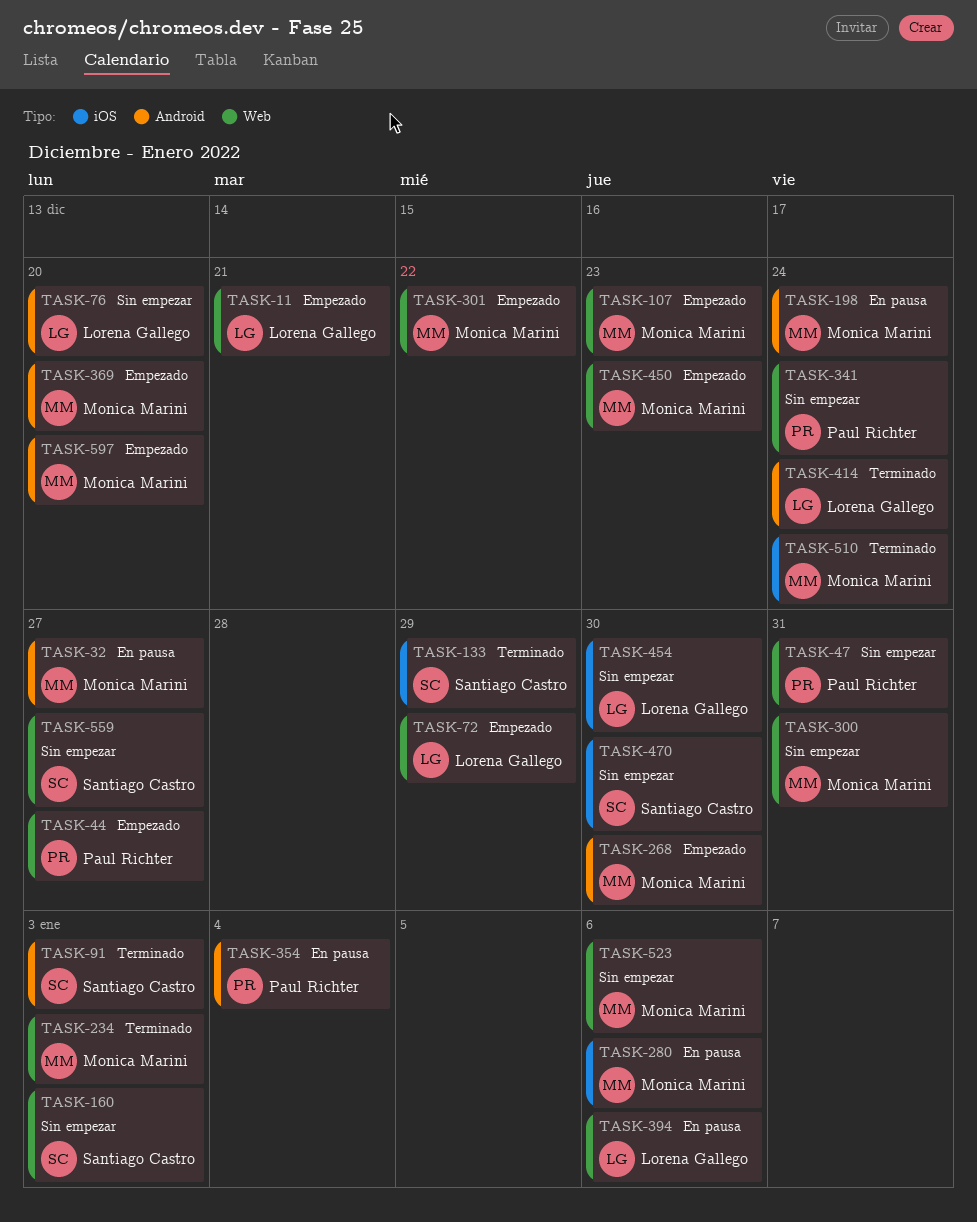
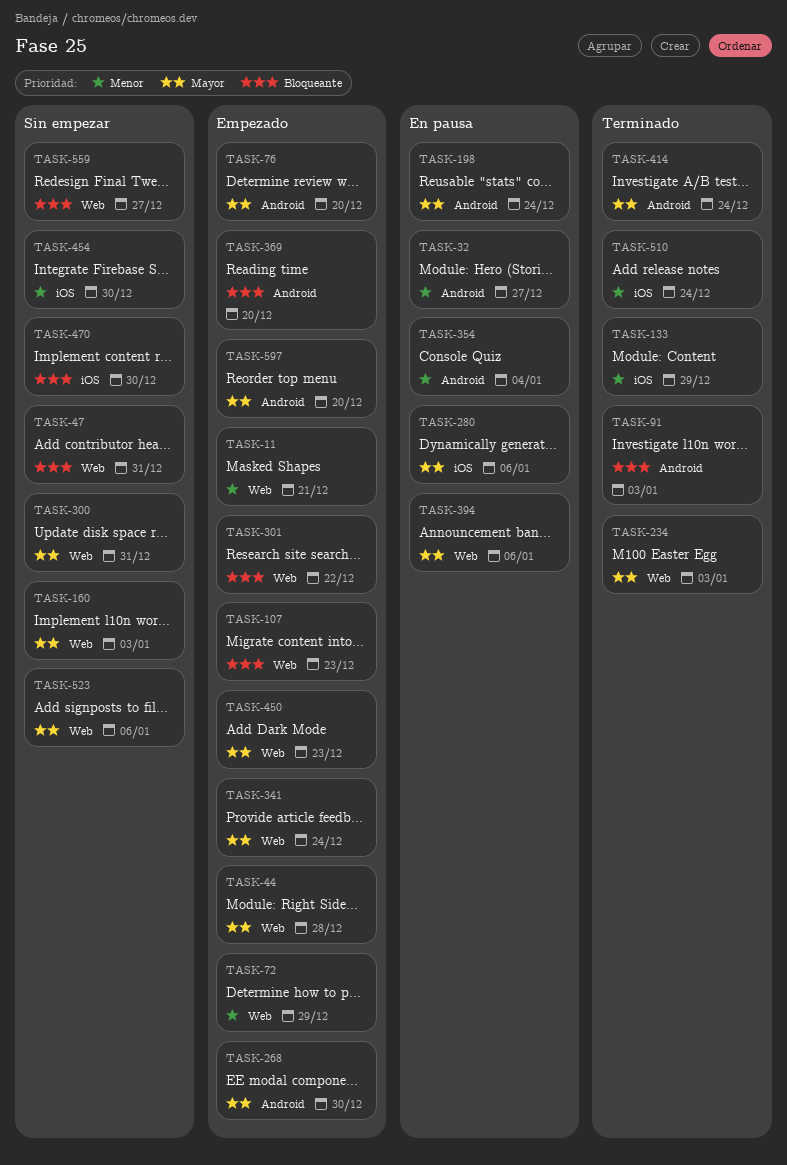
TASK-44, due: Dec 27 -> Dec 28
TASK-76, status: Sin empezar -> Empezado
TASK-341, status: Sin empezar -> Empezado

